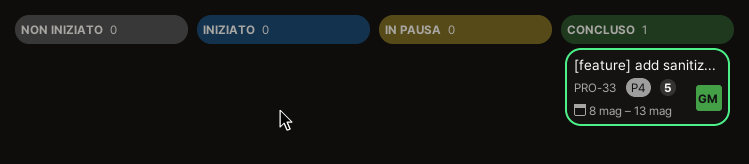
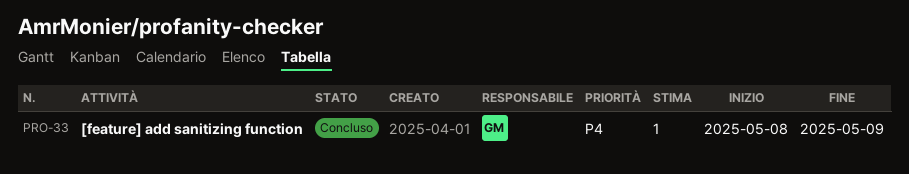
PRO-33, estimate: 5 -> 1
PRO-33, due: May 13 -> May 9

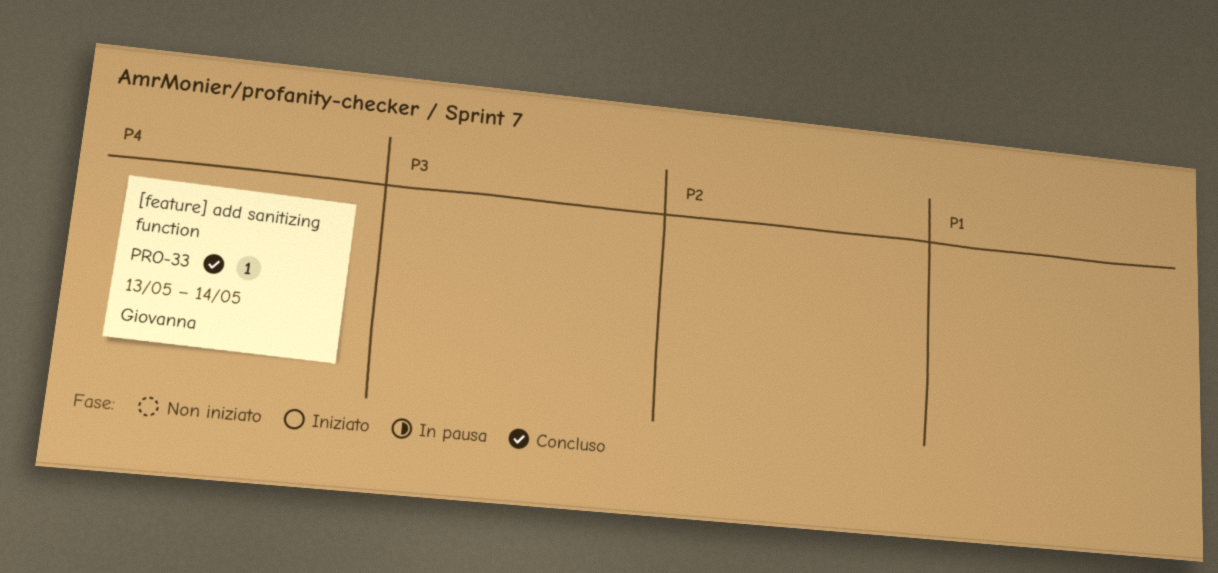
PRO-33, start: May 8 -> May 13
PRO-33, due: May 9 -> May 14

